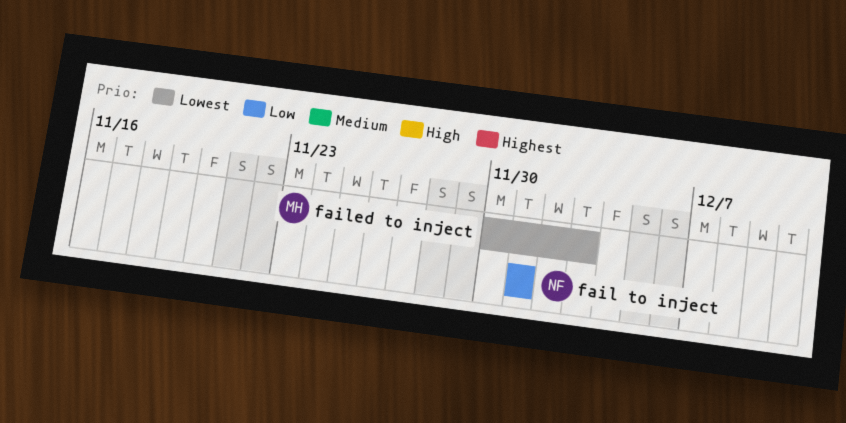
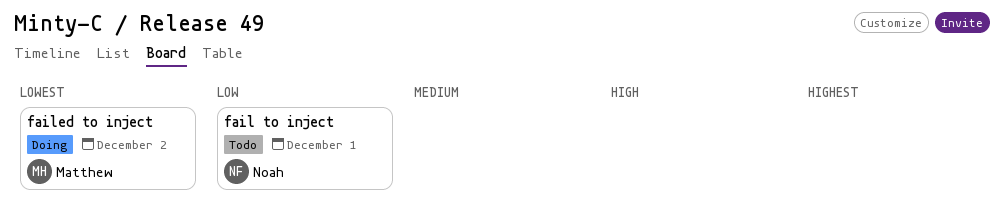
failed to inject, due: Dec 3 -> Dec 2

